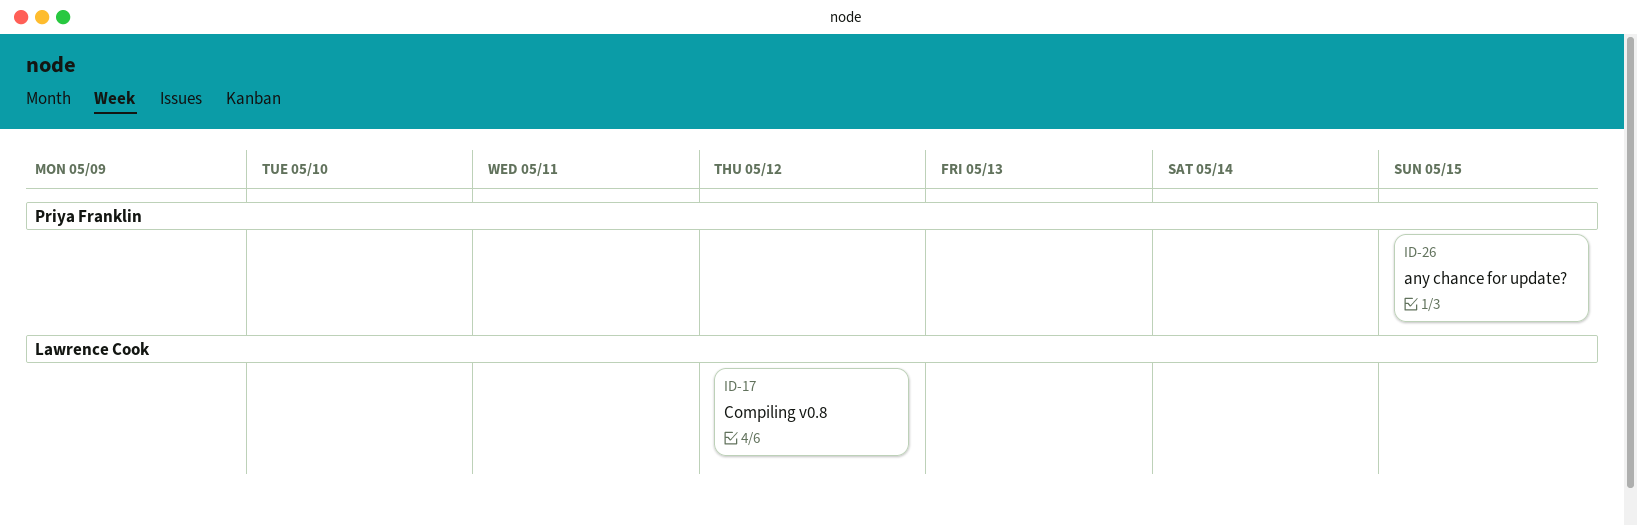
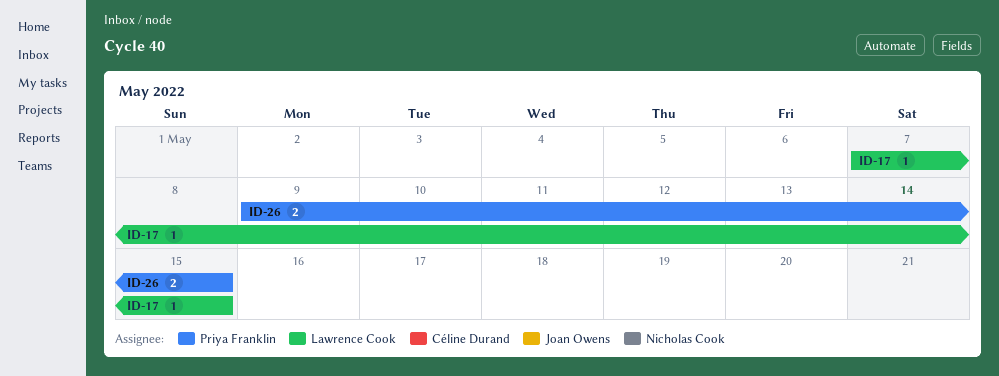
ID-17, due: May 12 -> May 15

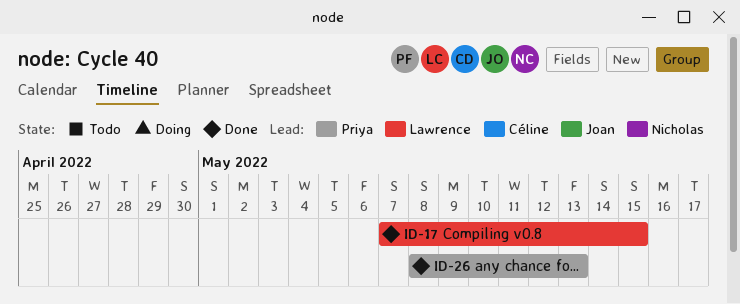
ID-26, start: May 9 -> May 8
ID-26, due: May 15 -> May 13

